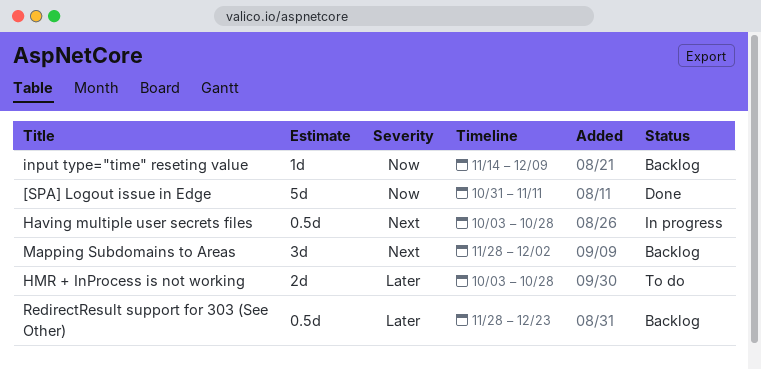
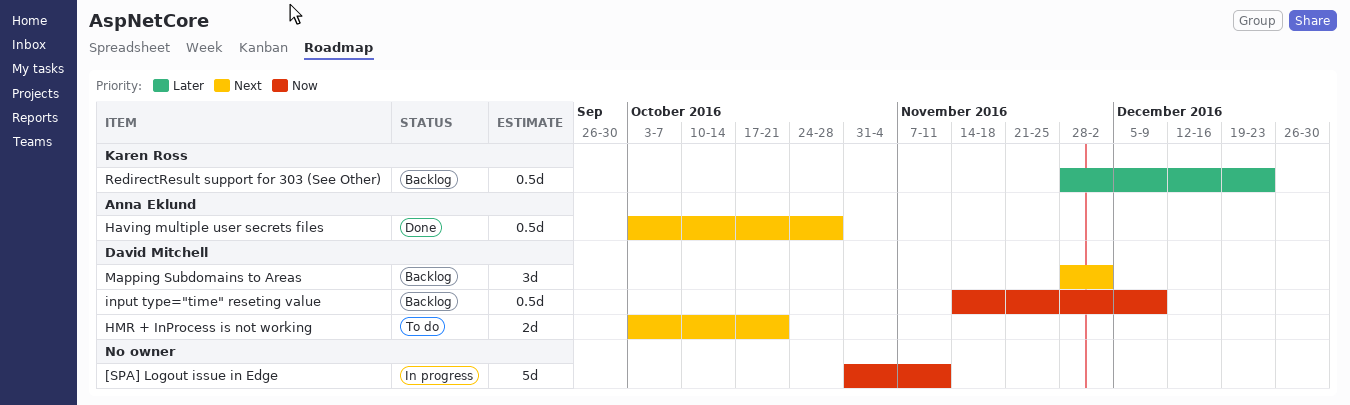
[SPA] Logout issue in Edge, status: Done -> In progress
Having multiple user secrets files, status: In progress -> Done
HMR + InProcess is not working, priority: Later -> Next
HMR + InProcess is not working, due: Oct 28 -> Oct 21
input type="time" reseting value, estimate: 1d -> 0.5d

